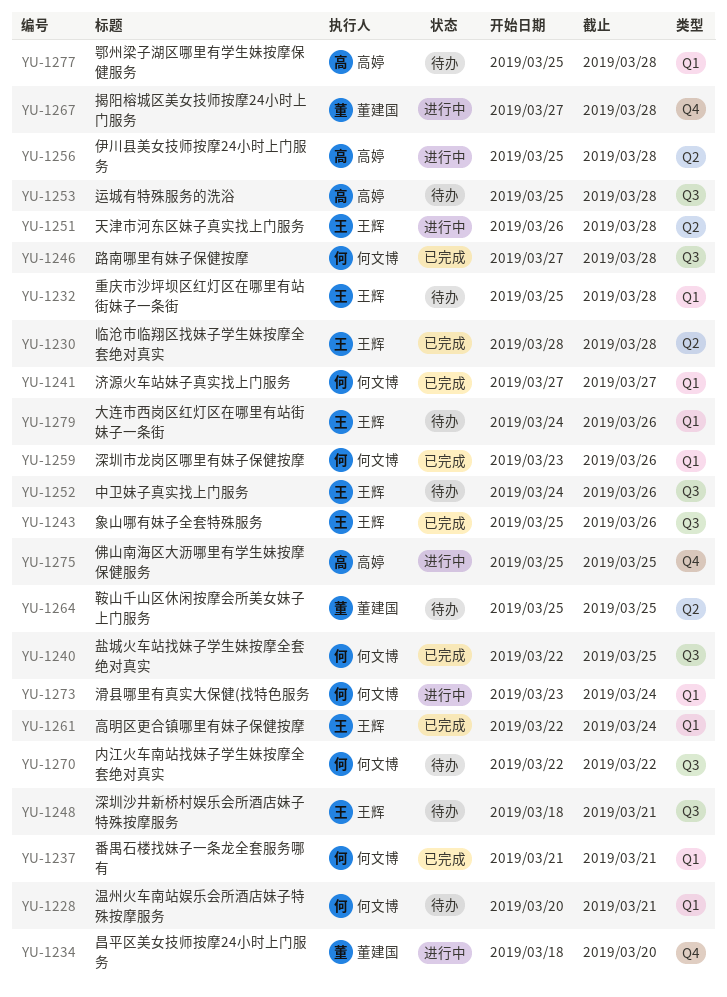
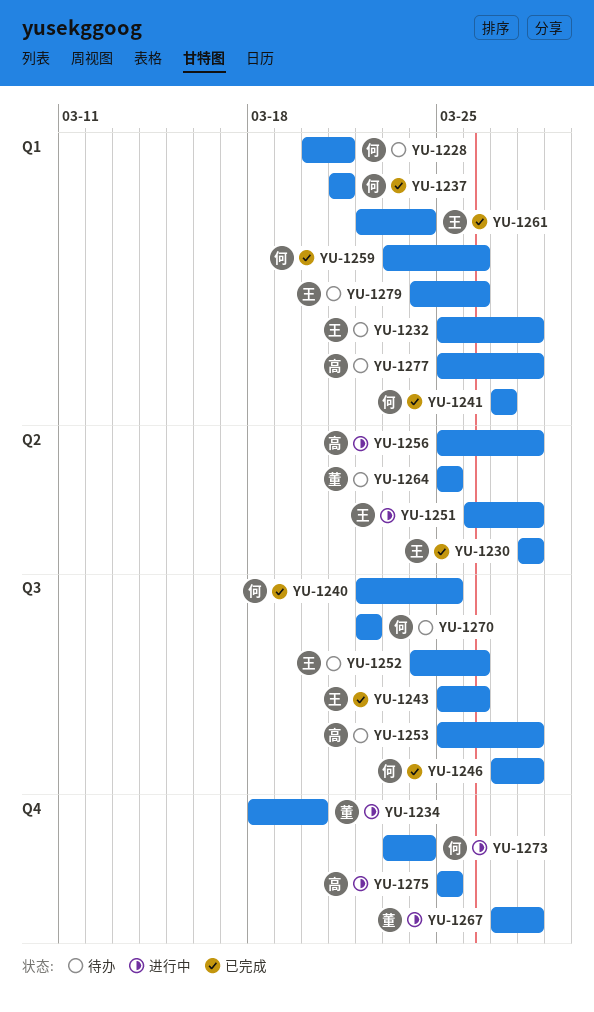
YU-1248: present -> none
YU-1273, label: Q1 -> Q4

